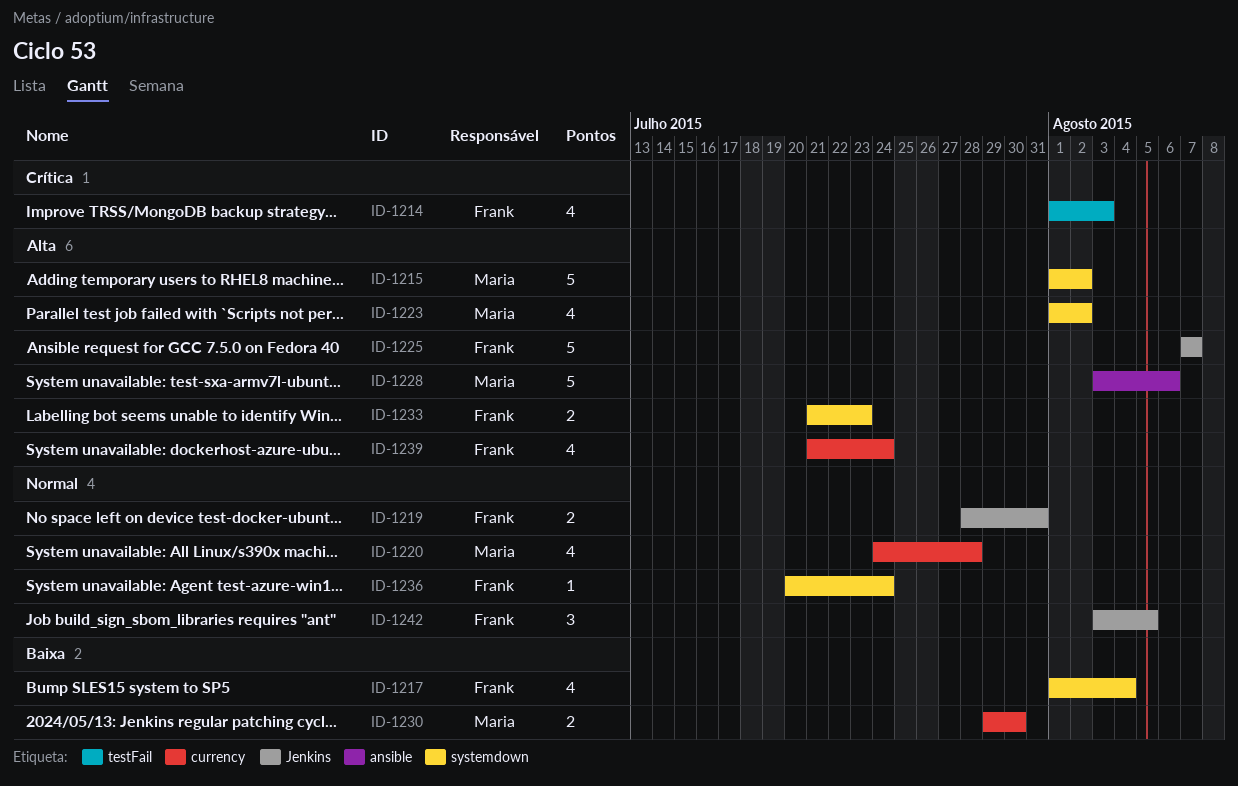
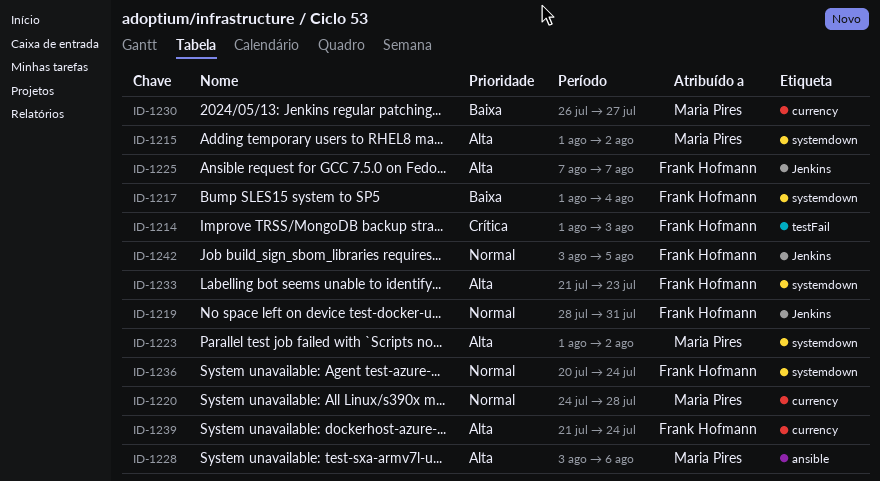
ID-1230, start: Jul 29 -> Jul 26
ID-1230, due: Jul 30 -> Jul 27

